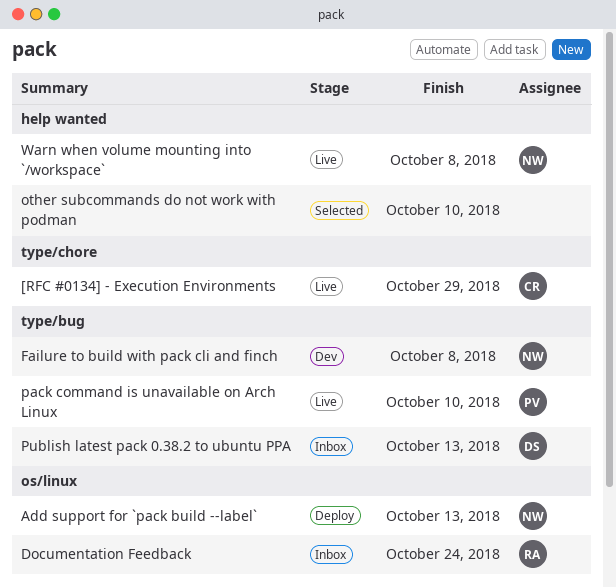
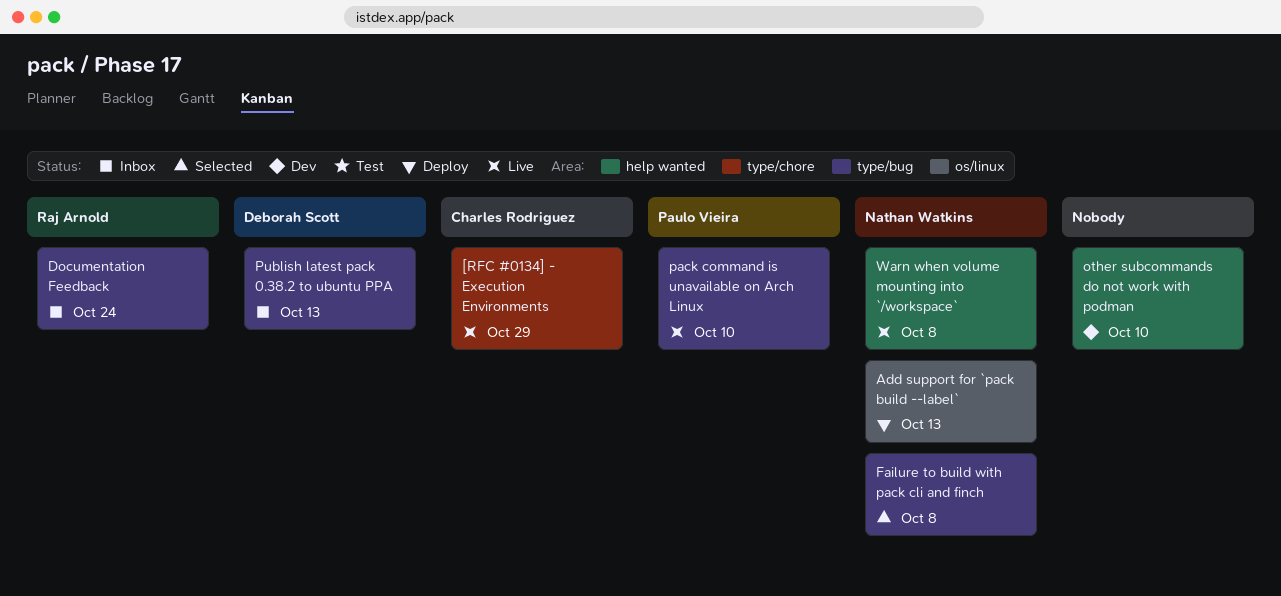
Documentation Feedback, label: os/linux -> type/bug
Failure to build with pack cli and finch, status: Dev -> Selected
other subcommands do not work with podman, status: Selected -> Dev

